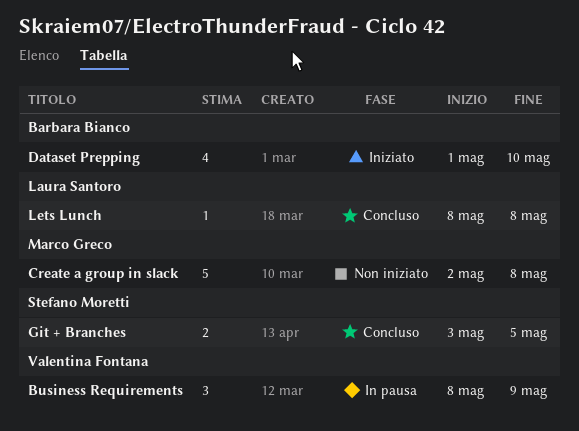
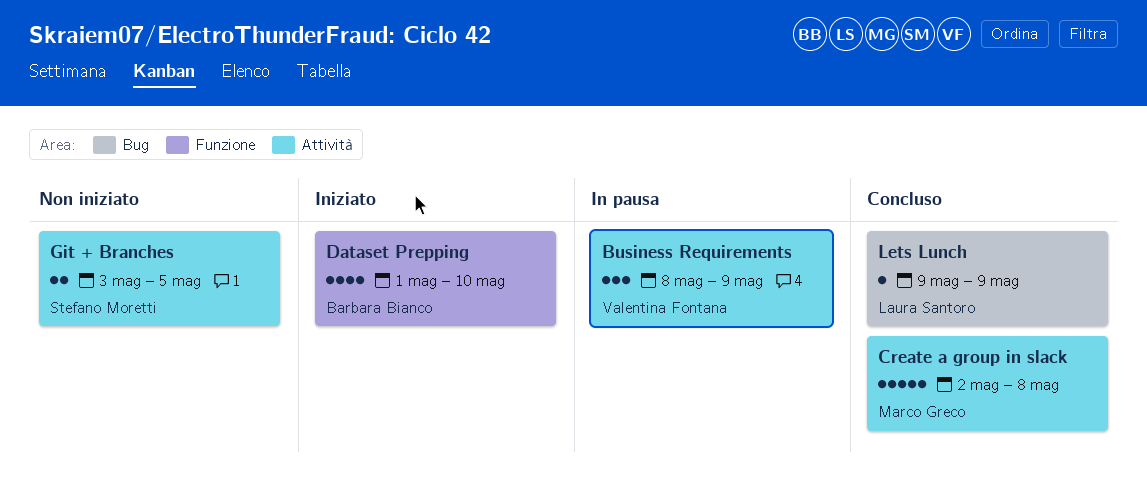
Create a group in slack, status: Non iniziato -> Concluso
Git + Branches, status: Concluso -> Non iniziato
Lets Lunch, start: May 8 -> May 9
Lets Lunch, due: May 8 -> May 9

